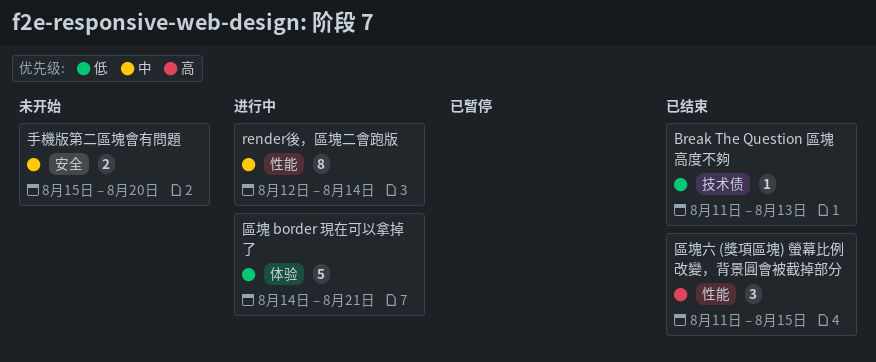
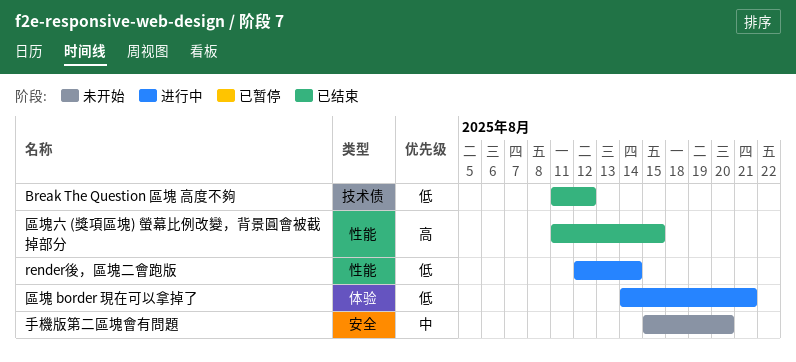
Break The Question 區塊 高度不夠, due: Aug 13 -> Aug 12
render後，區塊二會跑版, priority: 中 -> 低

